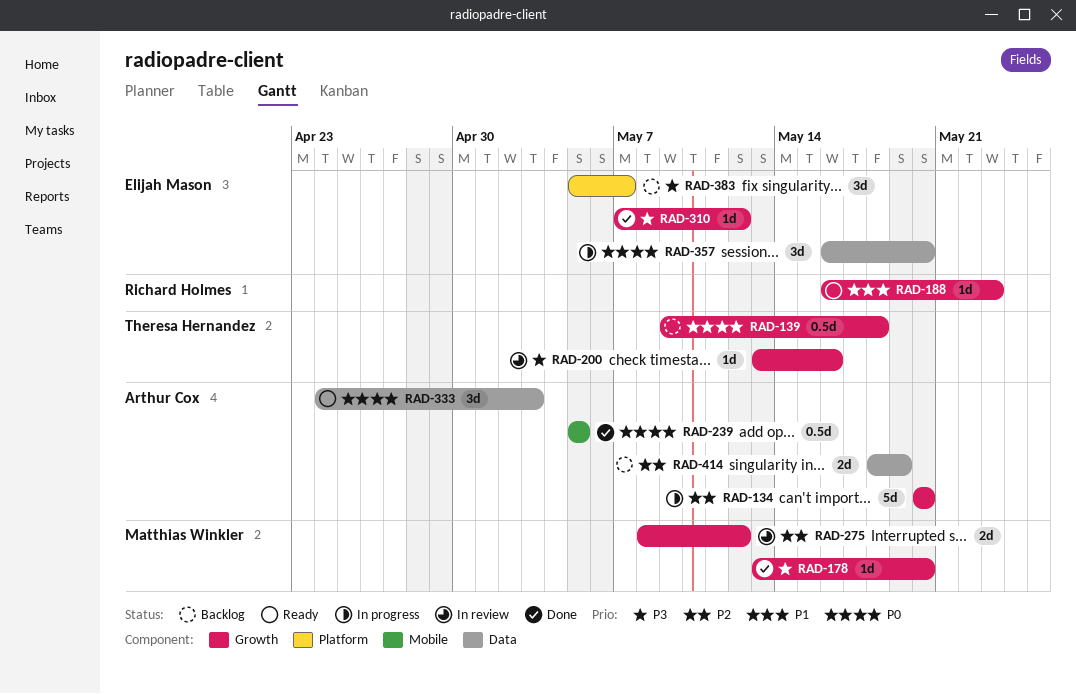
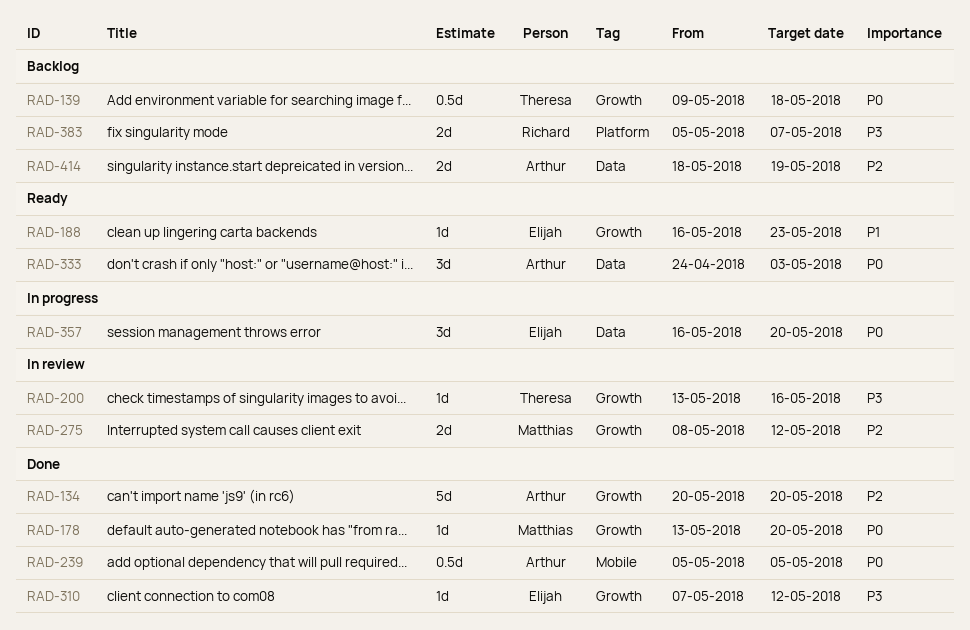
RAD-134, status: In progress -> Done
RAD-178, priority: P3 -> P0
RAD-188, owner: Richard Holmes -> Elijah Mason
RAD-383, owner: Elijah Mason -> Richard Holmes
RAD-383, estimate: 3d -> 2d

